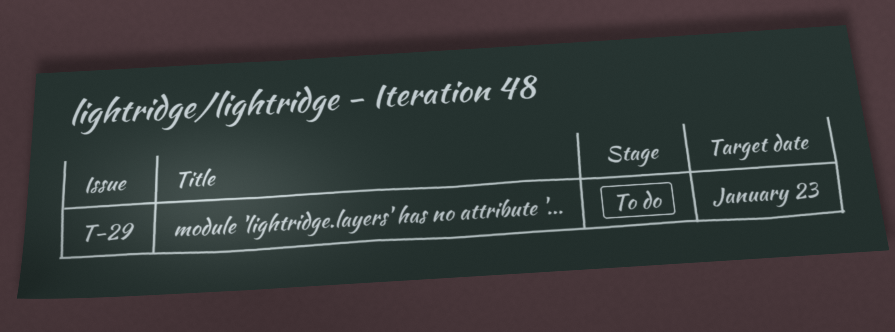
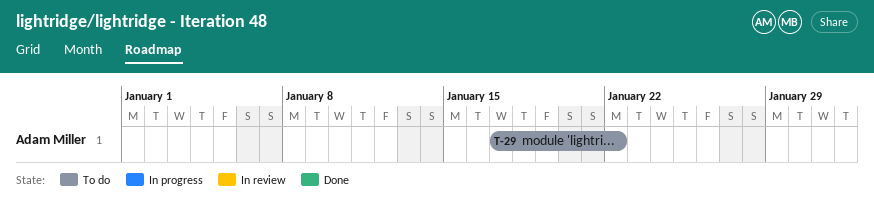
T-29, due: Jan 23 -> Jan 22

